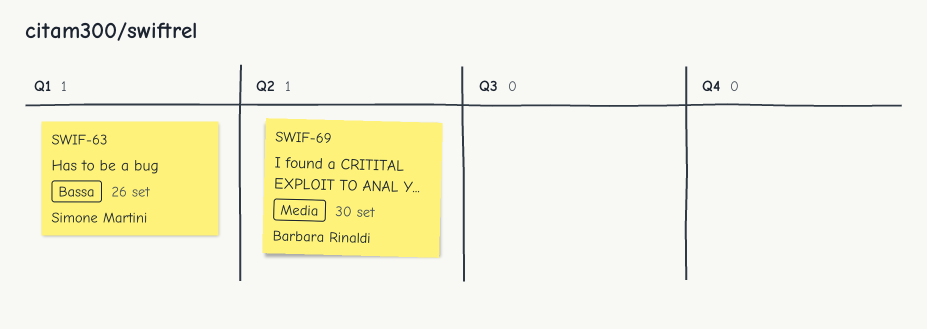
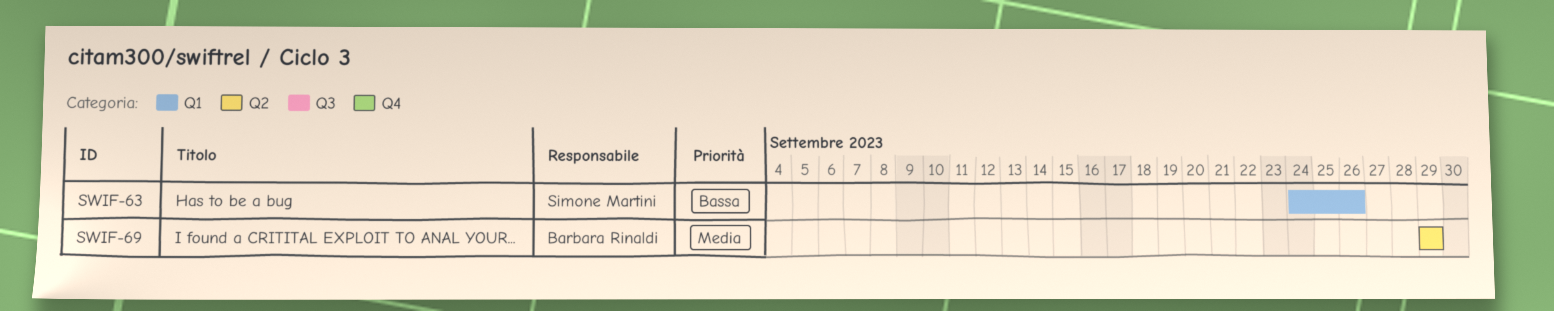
SWIF-69, due: Sep 30 -> Sep 29

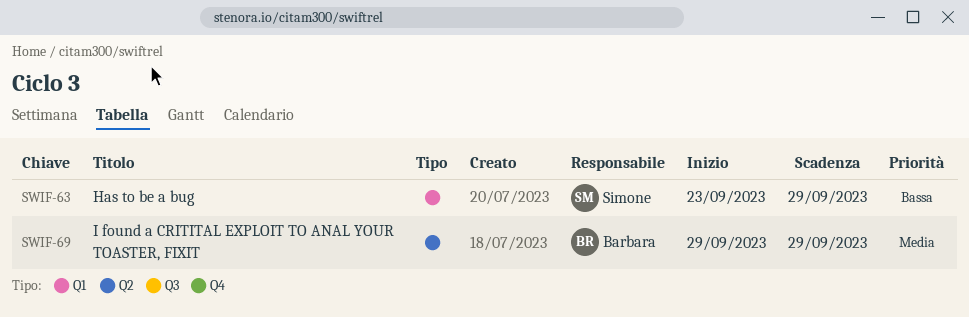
SWIF-63, start: Sep 24 -> Sep 23
SWIF-63, due: Sep 26 -> Sep 29

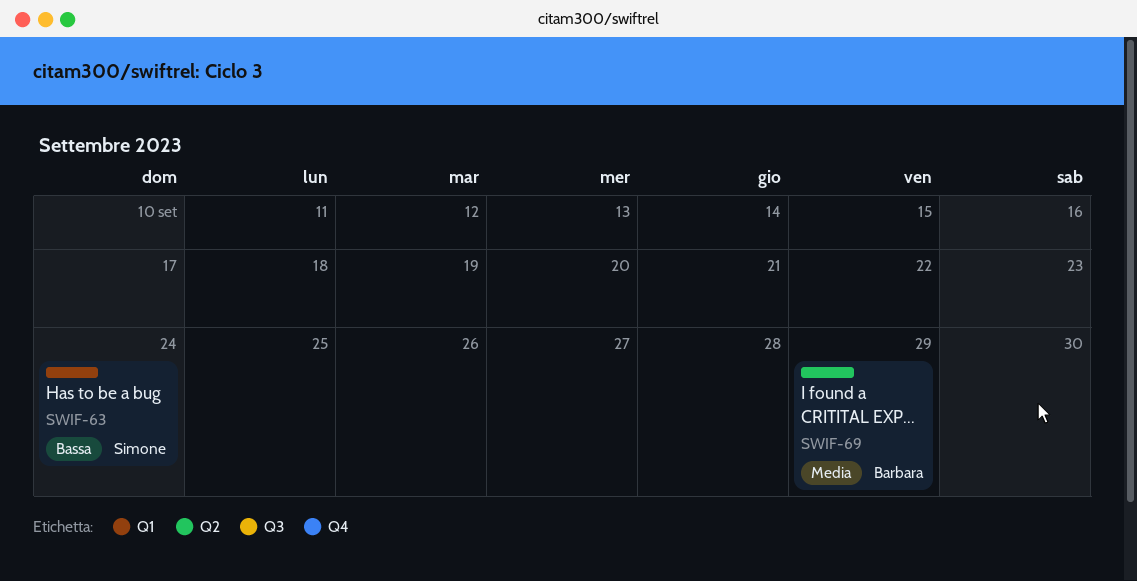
SWIF-63, due: Sep 29 -> Sep 24

